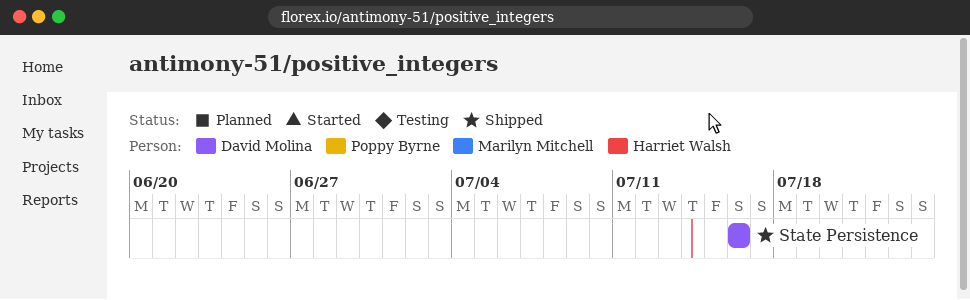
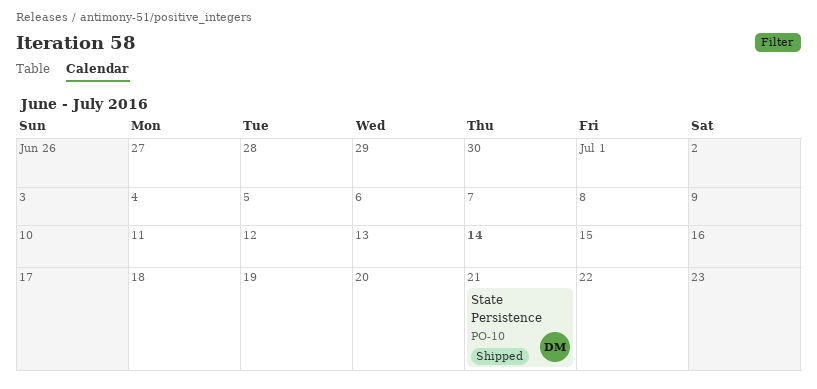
State Persistence, due: Jul 16 -> Jul 21

